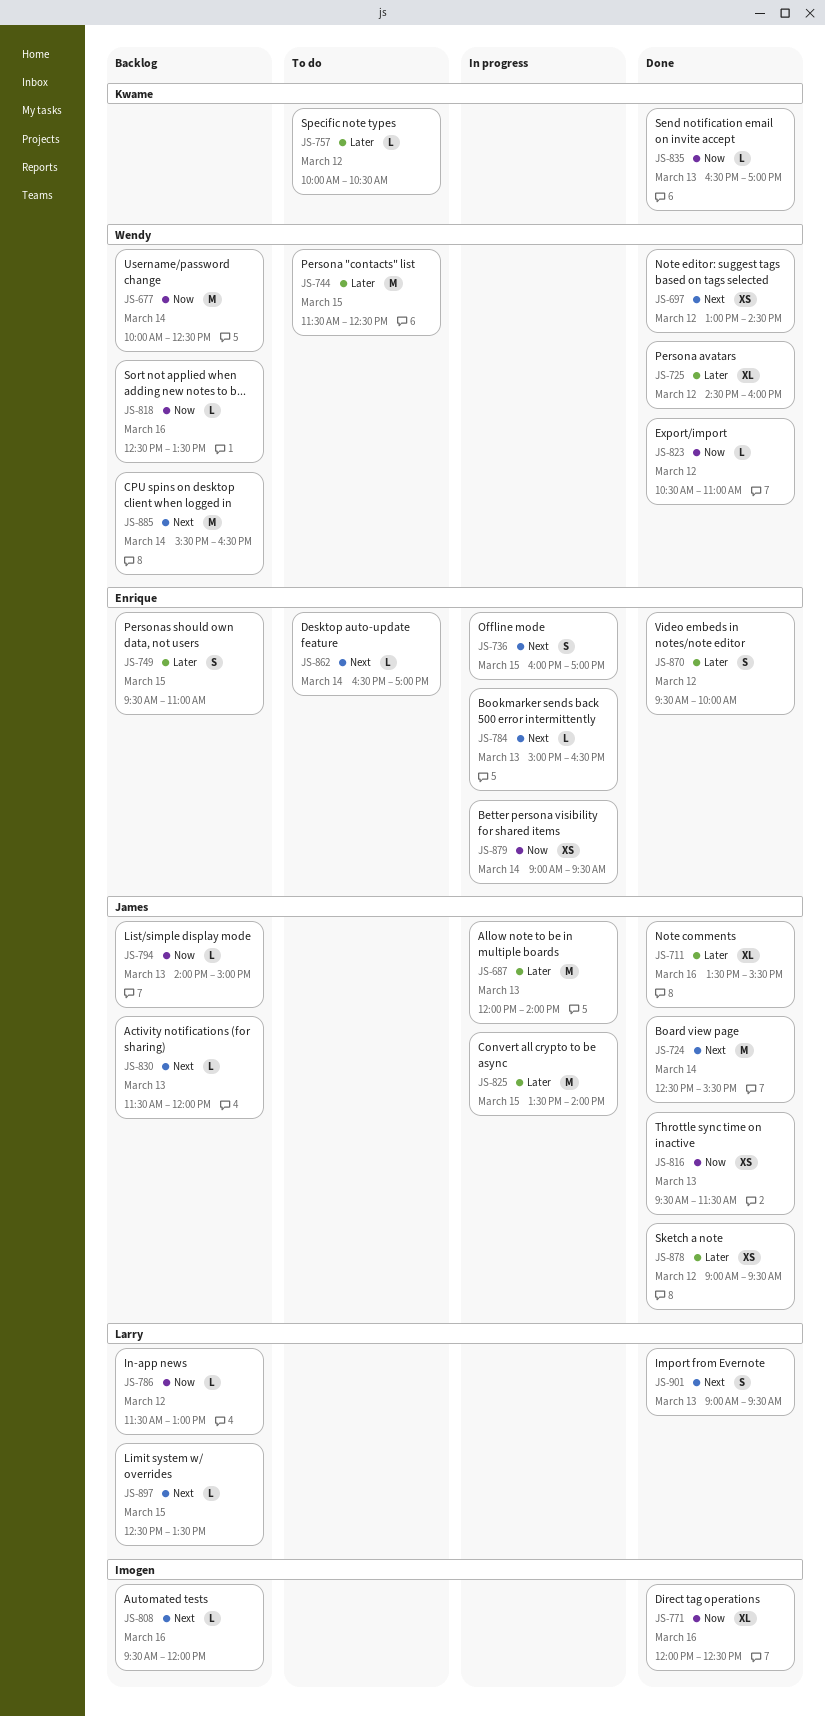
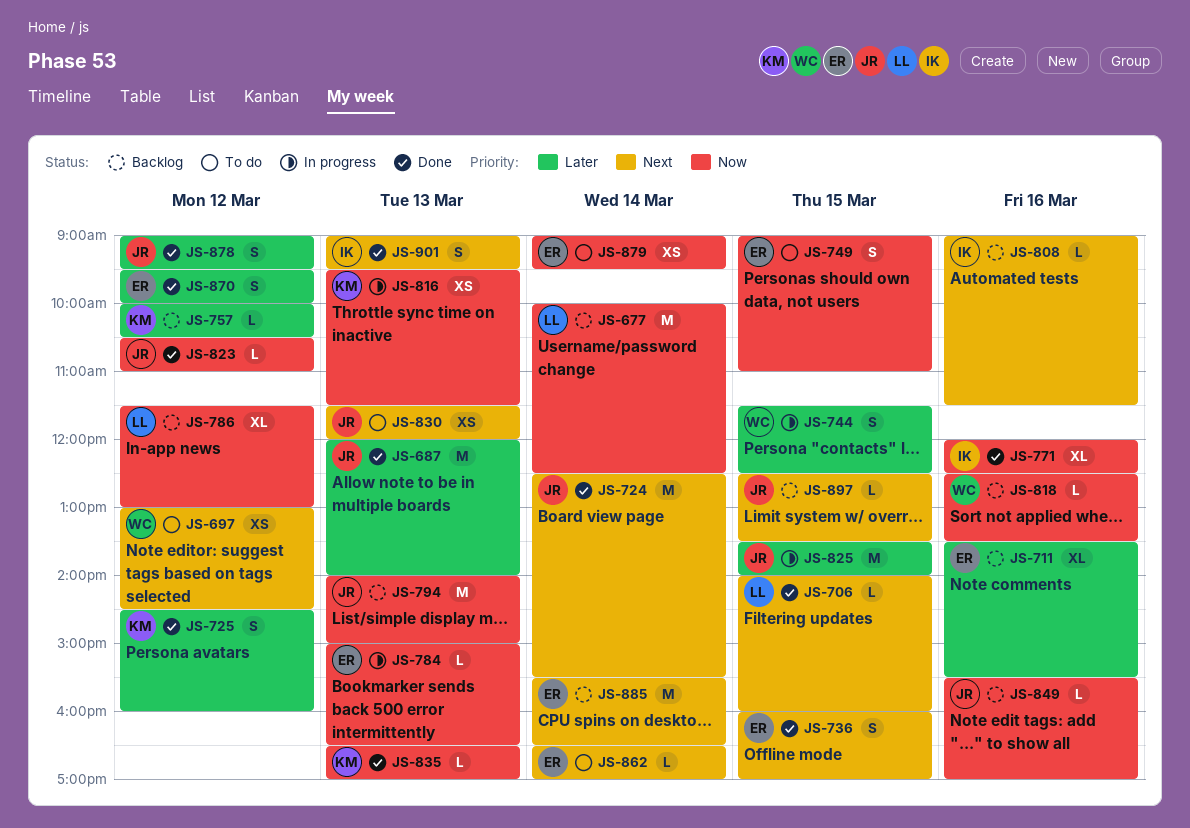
JS-677, owner: Wendy -> Larry
JS-687, status: In progress -> Done
JS-697, status: Done -> To do
JS-706: none -> present
JS-711, status: Done -> Backlog
JS-711, owner: James -> Enrique
JS-725, owner: Wendy -> Kwame
JS-725, estimate: XL -> S
JS-736, status: In progress -> Done
JS-744, status: To do -> In progress
JS-744, estimate: M -> S
JS-749, status: Backlog -> To do
JS-749, priority: Later -> Now
JS-749, begins: 09:30 -> 09:00
JS-757, status: To do -> Backlog
JS-784, priority: Next -> Now
JS-786, estimate: L -> XL
JS-794, estimate: L -> M
JS-808, begins: 09:30 -> 09:00
JS-808, ends: 12:00 -> 11:30
JS-816, status: Done -> In progress
JS-816, owner: James -> Kwame
JS-823, owner: Wendy -> James
JS-830, status: Backlog -> To do
JS-830, estimate: L -> XS
JS-849: none -> present
JS-878, estimate: XS -> S
JS-879, status: In progress -> To do
JS-885, owner: Wendy -> Enrique
JS-897, owner: Larry -> James
JS-901, owner: Larry -> Imogen

